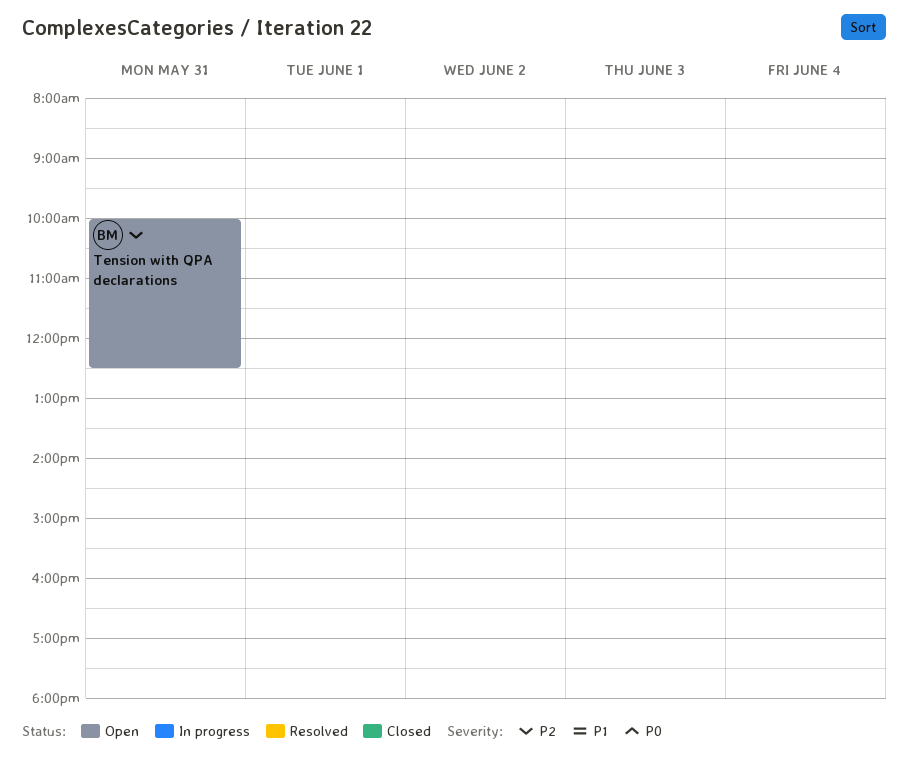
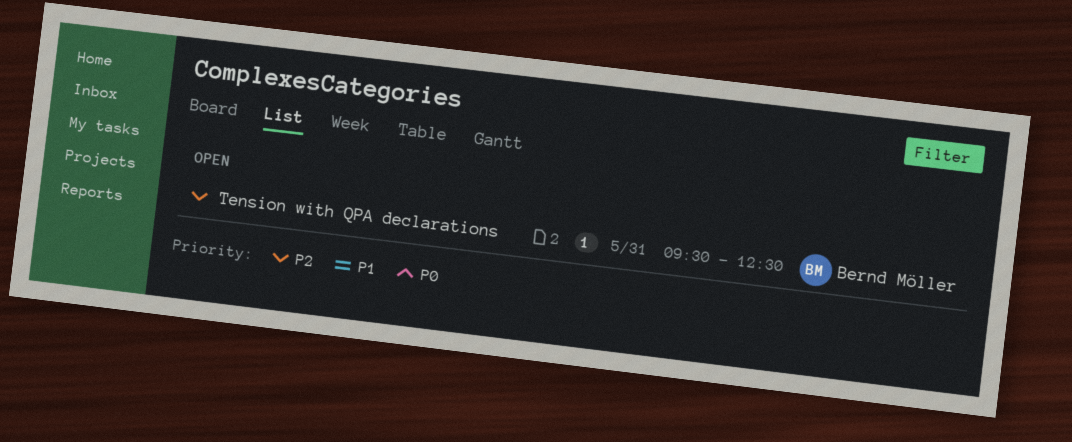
Tension with QPA declarations, begins: 10:00 -> 09:30

